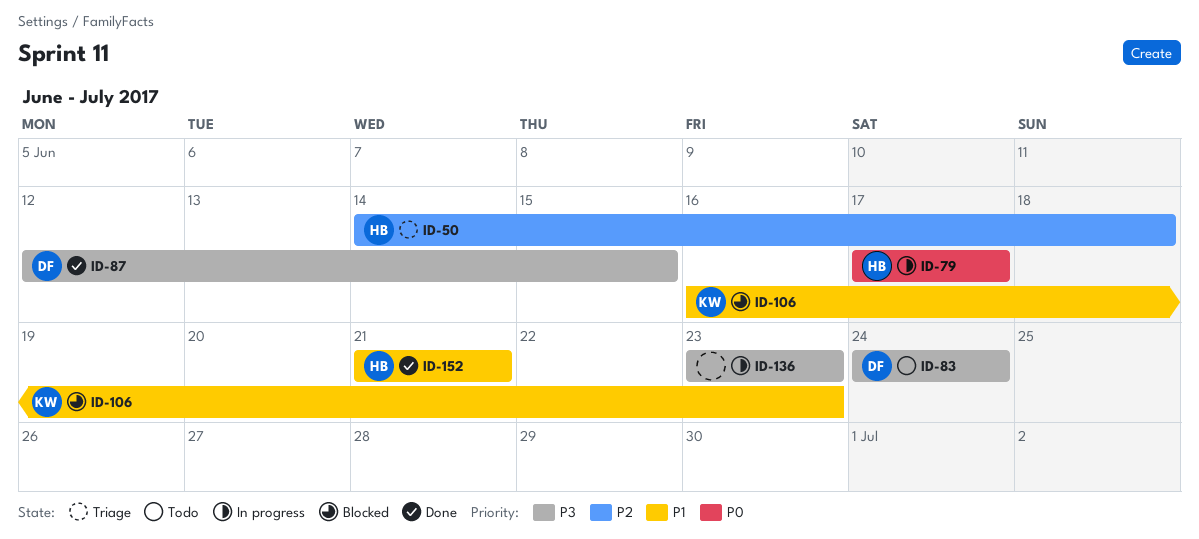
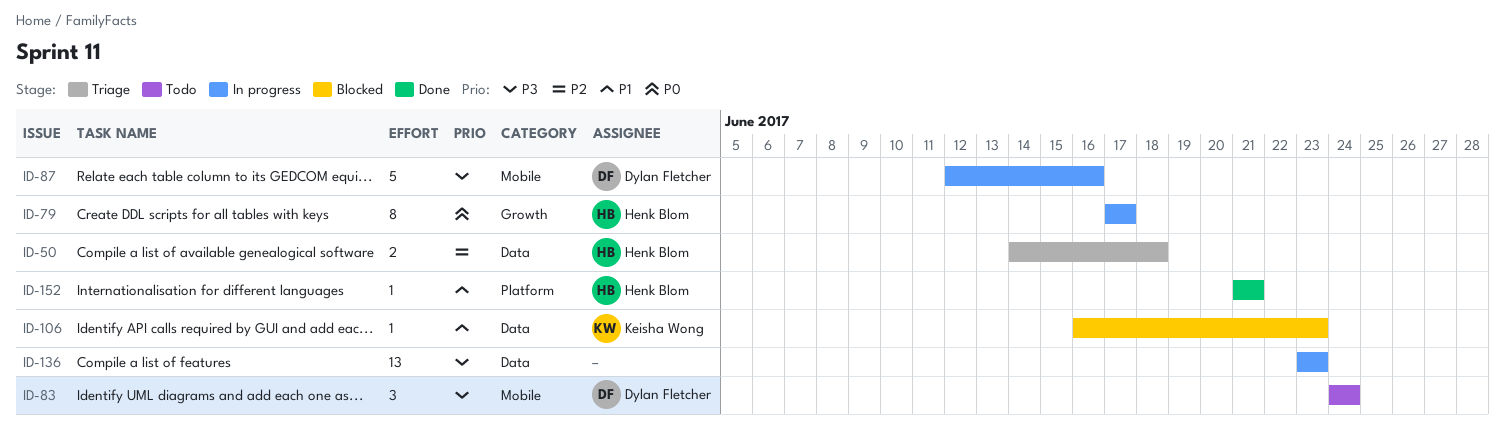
ID-87, status: Done -> In progress
ID-87, due: Jun 15 -> Jun 16

